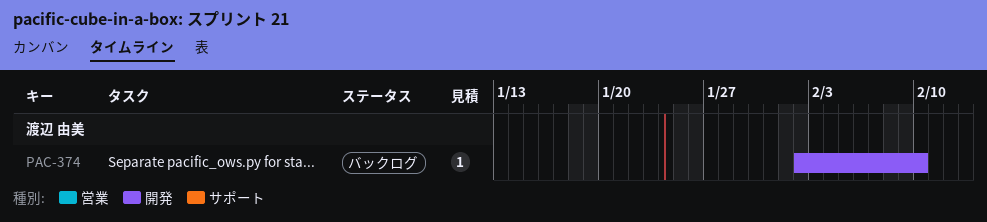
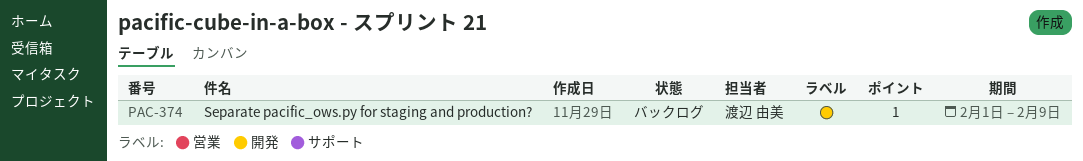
PAC-374, start: Feb 2 -> Feb 1
PAC-374, due: Feb 10 -> Feb 9

